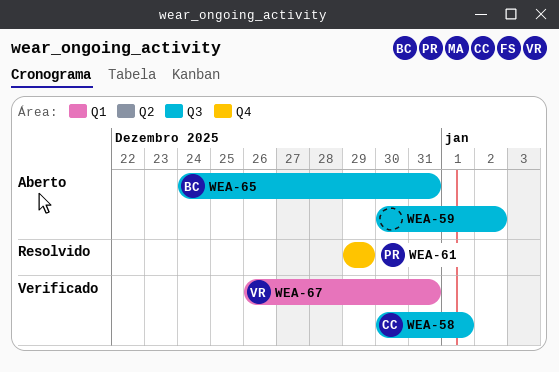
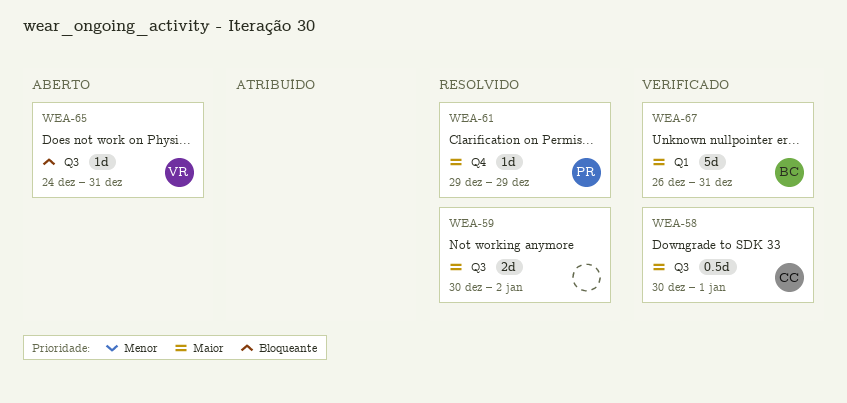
WEA-59, status: Aberto -> Resolvido
WEA-65, owner: BC -> VR
WEA-67, owner: VR -> BC

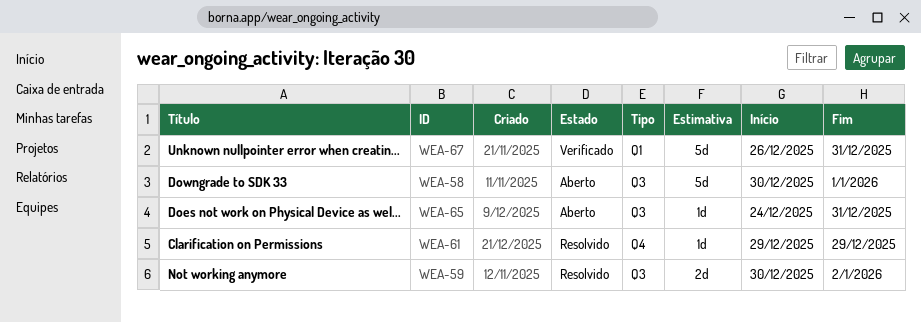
WEA-58, status: Verificado -> Aberto
WEA-58, estimate: 0.5d -> 5d

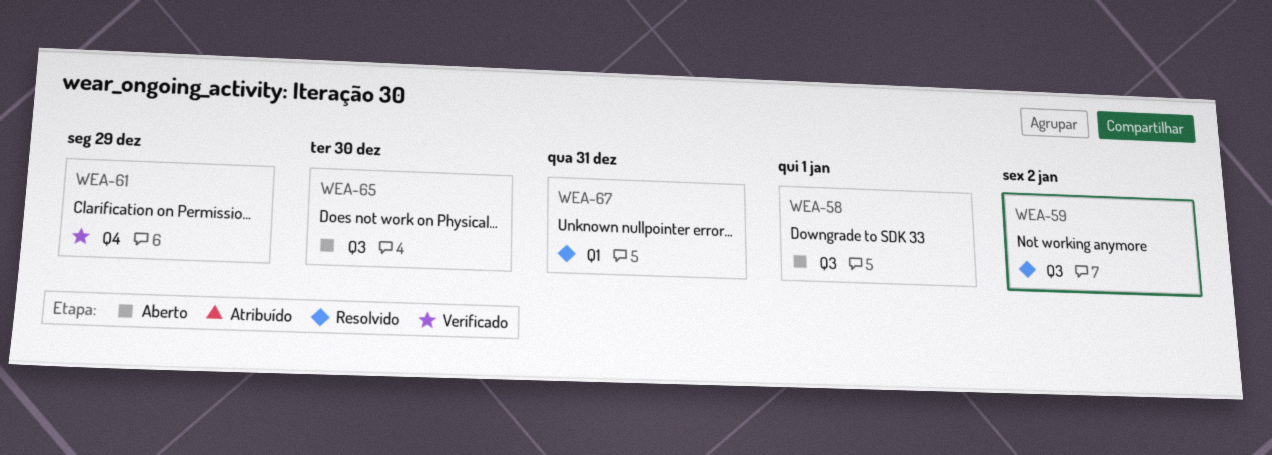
WEA-61, status: Resolvido -> Verificado
WEA-65, due: Dec 31 -> Dec 30
WEA-67, status: Verificado -> Resolvido

